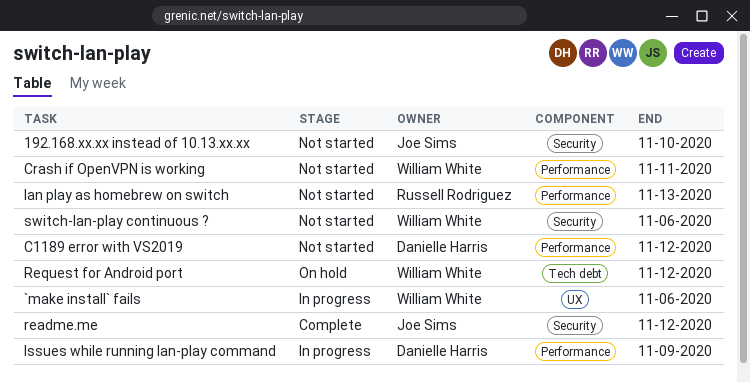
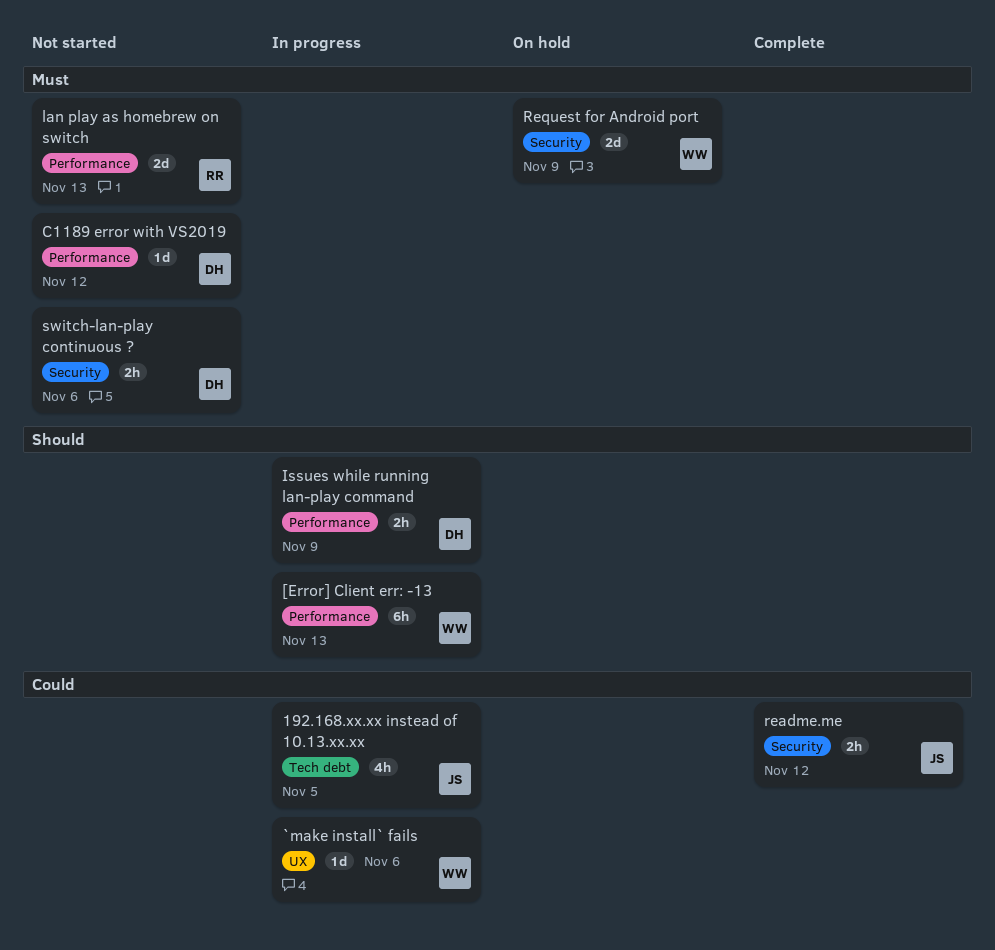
192.168.xx.xx instead of 10.13.xx.xx, status: Not started -> In progress
192.168.xx.xx instead of 10.13.xx.xx, label: Security -> Tech debt
192.168.xx.xx instead of 10.13.xx.xx, due: Nov 10 -> Nov 5
[Error] Client err: -13: none -> present
Crash if OpenVPN is working: present -> none
Request for Android port, label: Tech debt -> Security
Request for Android port, due: Nov 12 -> Nov 9
switch-lan-play continuous ?, owner: William White -> Danielle Harris

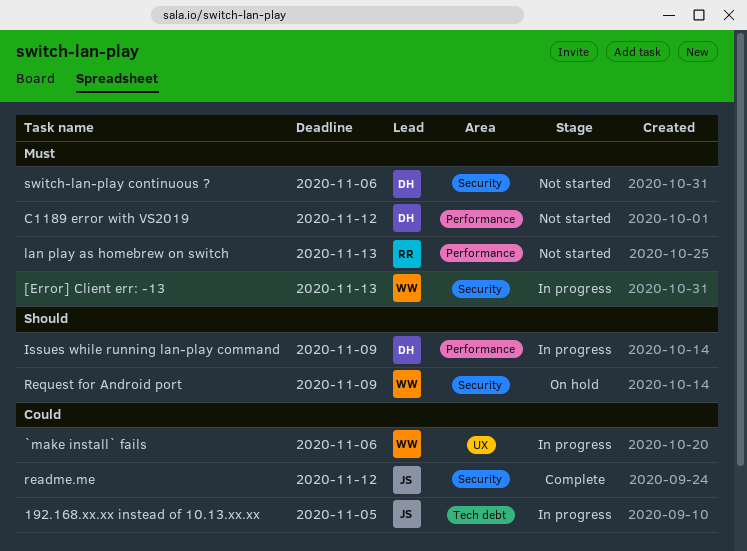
[Error] Client err: -13, priority: Should -> Must
[Error] Client err: -13, label: Performance -> Security
Request for Android port, priority: Must -> Should

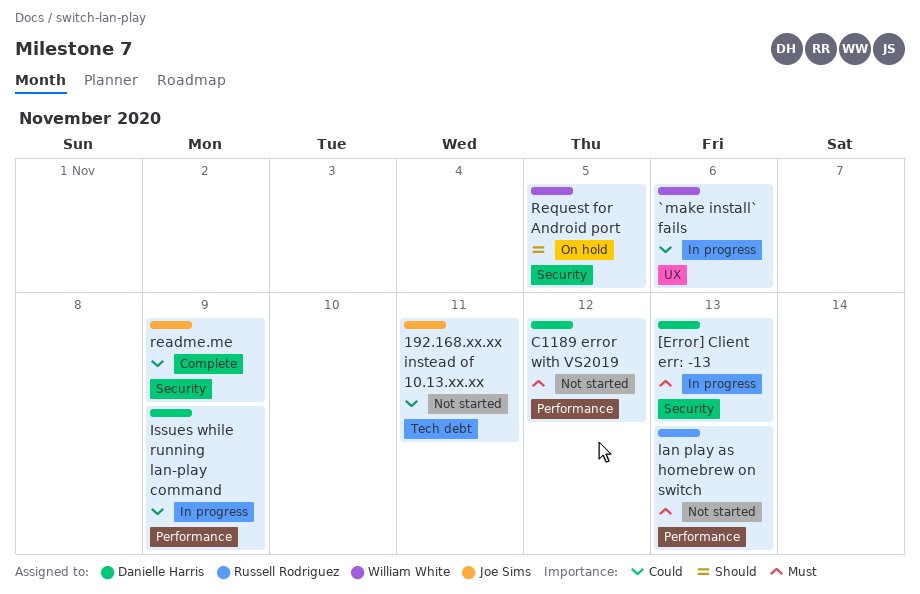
192.168.xx.xx instead of 10.13.xx.xx, status: In progress -> Not started
192.168.xx.xx instead of 10.13.xx.xx, due: Nov 5 -> Nov 11
[Error] Client err: -13, owner: William White -> Danielle Harris
Issues while running lan-play command, priority: Should -> Could
readme.me, due: Nov 12 -> Nov 9
Request for Android port, due: Nov 9 -> Nov 5
switch-lan-play continuous ?: present -> none

